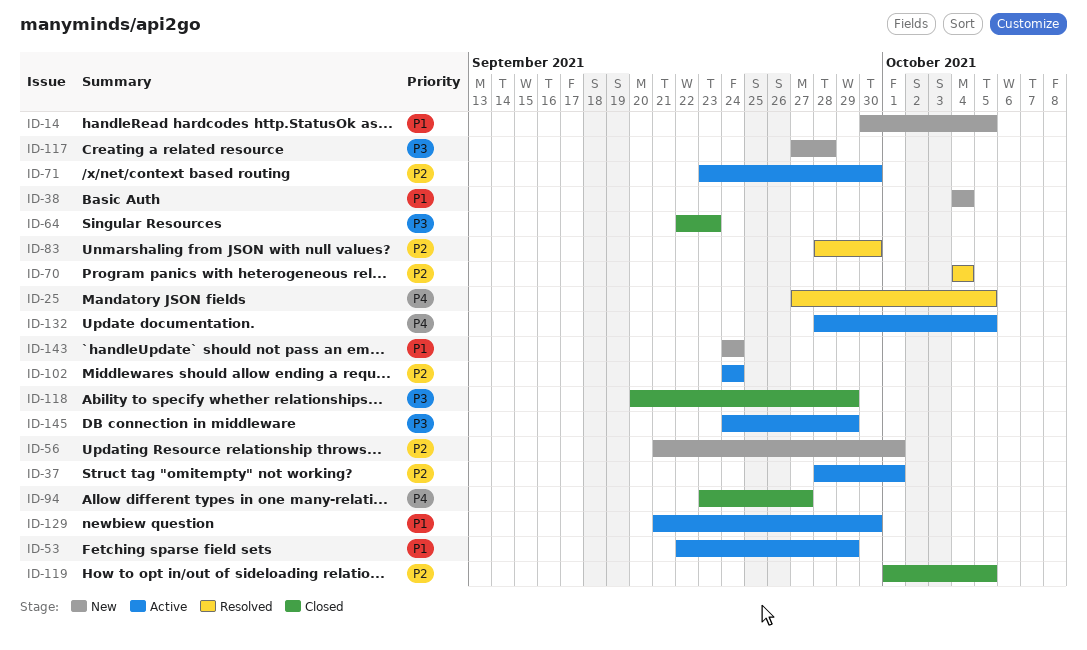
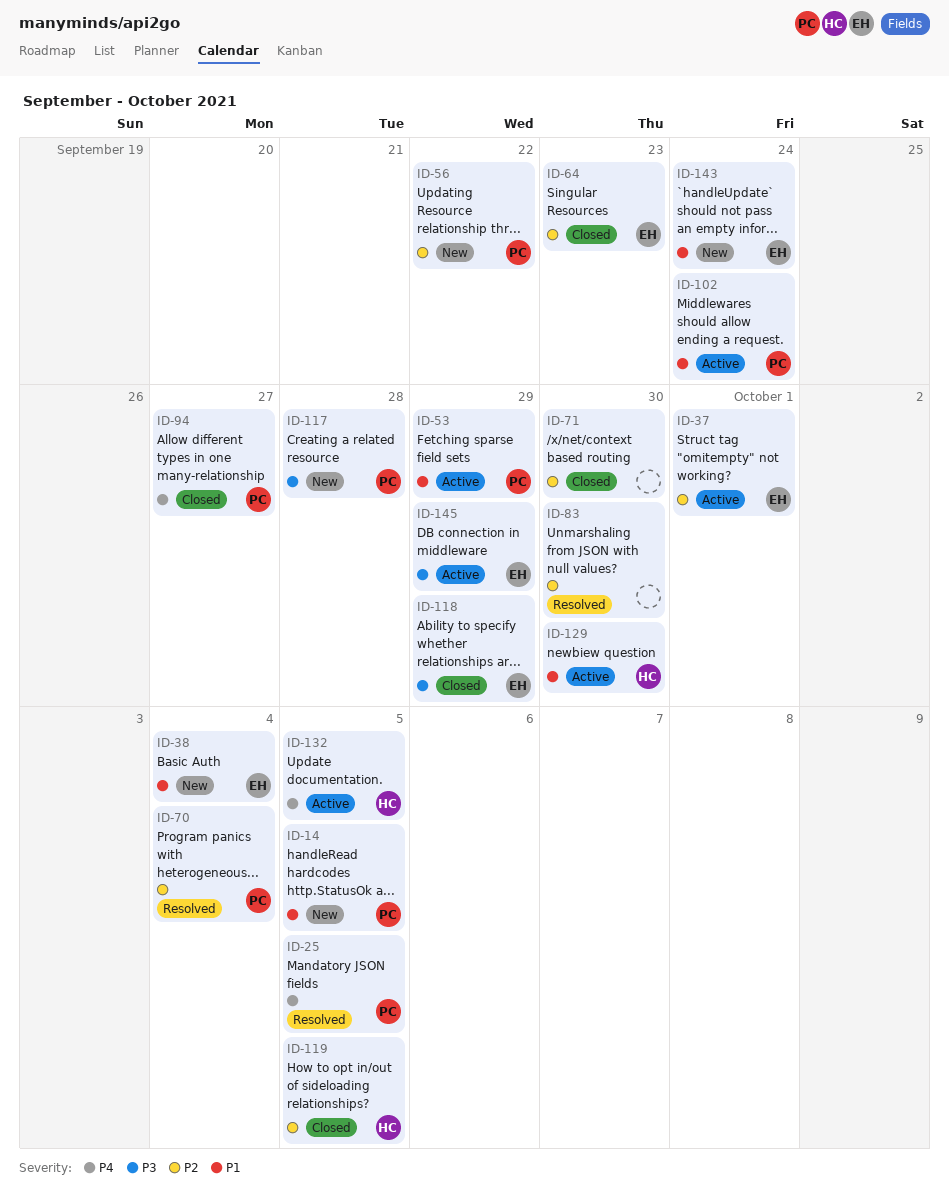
ID-56, due: Oct 1 -> Sep 22
ID-64, priority: P3 -> P2
ID-71, status: Active -> Closed
ID-102, priority: P2 -> P1

